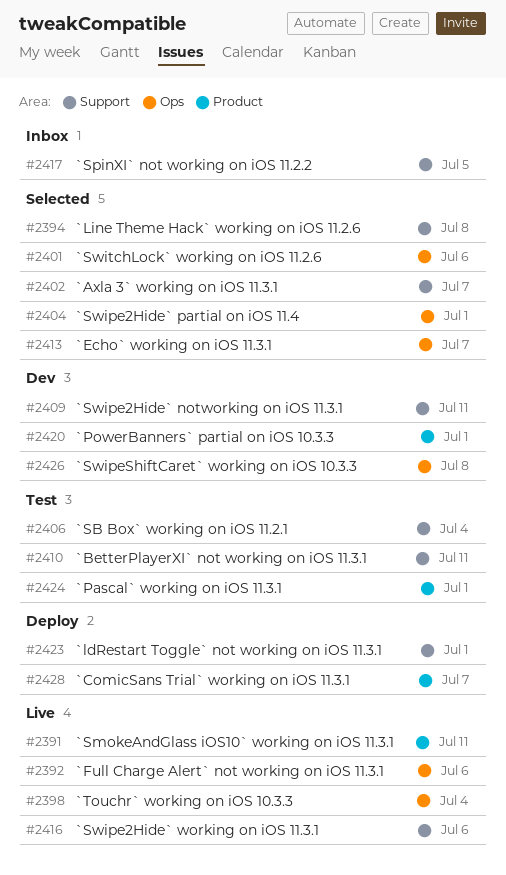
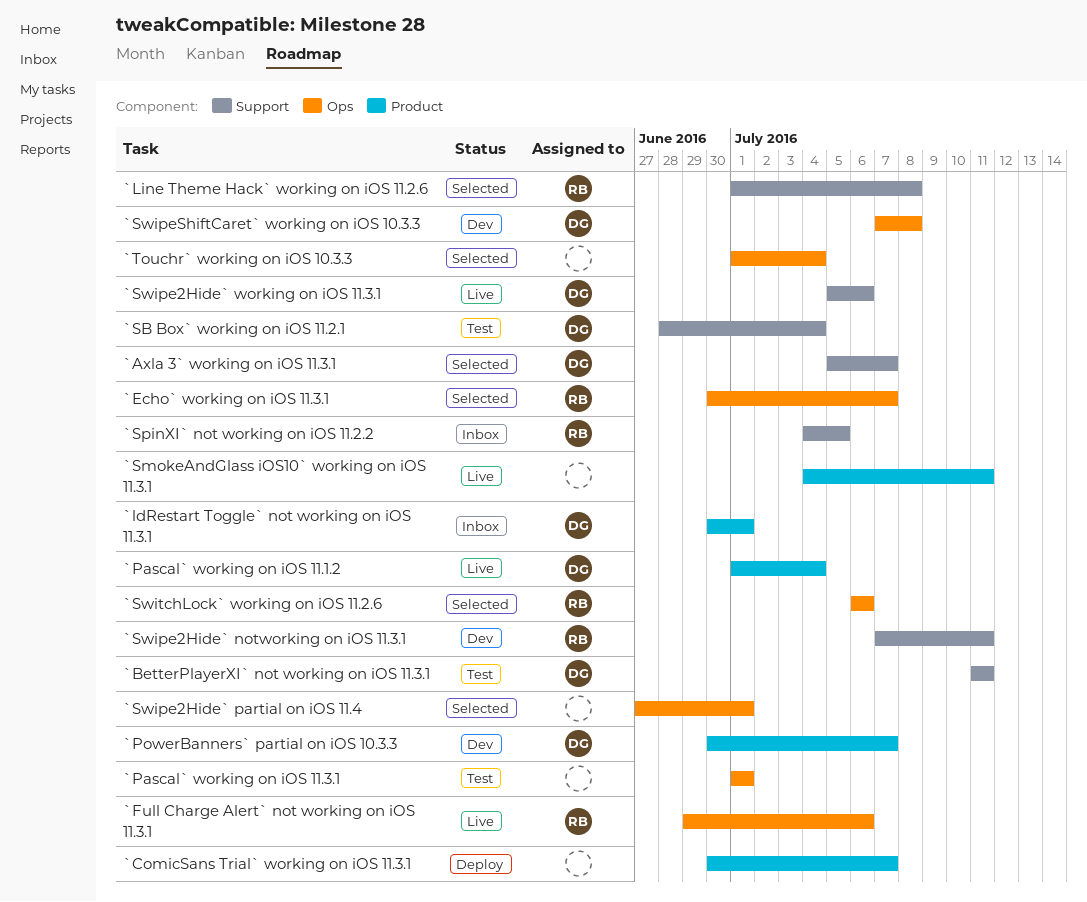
`ldRestart Toggle` not working on iOS 11.3.1, status: Deploy -> Inbox
`ldRestart Toggle` not working on iOS 11.3.1, label: Support -> Product
`Pascal` working on iOS 11.1.2: none -> present
`Pascal` working on iOS 11.3.1, label: Product -> Ops
`PowerBanners` partial on iOS 10.3.3, due: Jul 1 -> Jul 7
`Touchr` working on iOS 10.3.3, status: Live -> Selected

